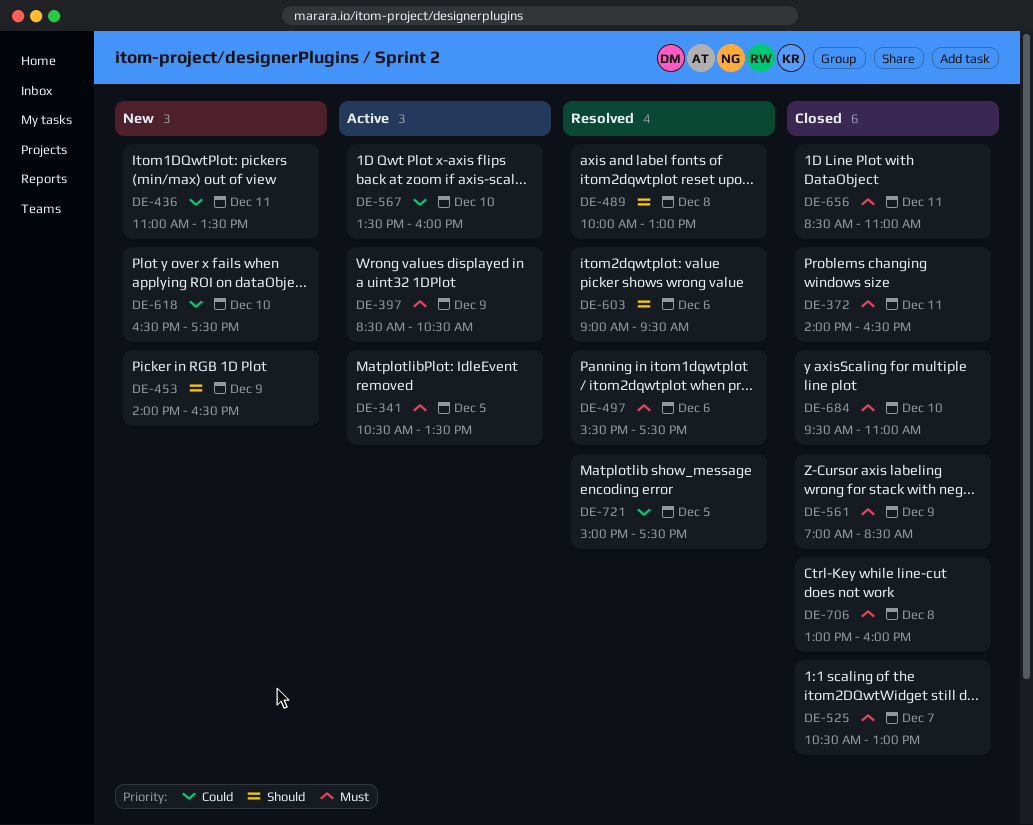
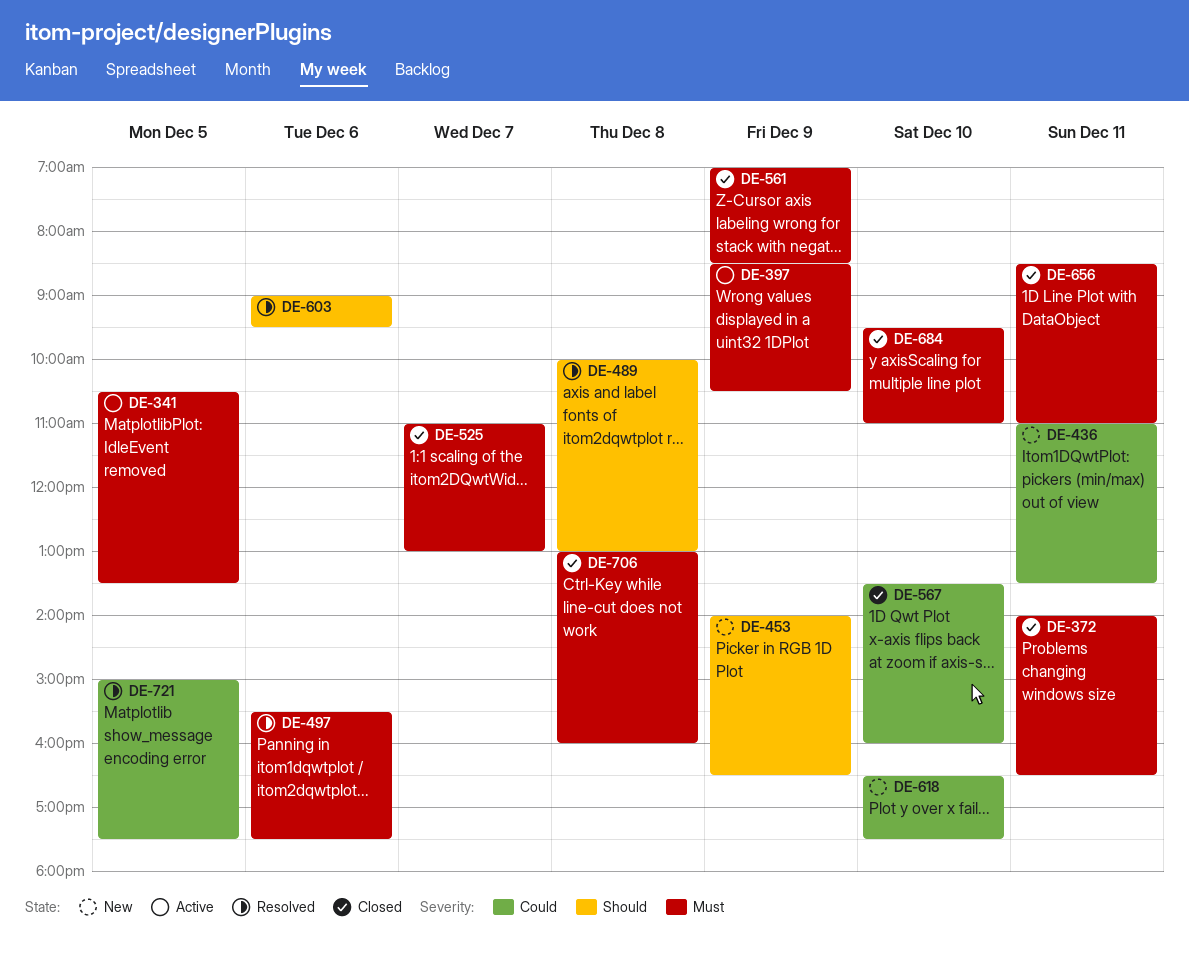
DE-525, begins: 10:30 -> 11:00
DE-567, status: Active -> Closed

